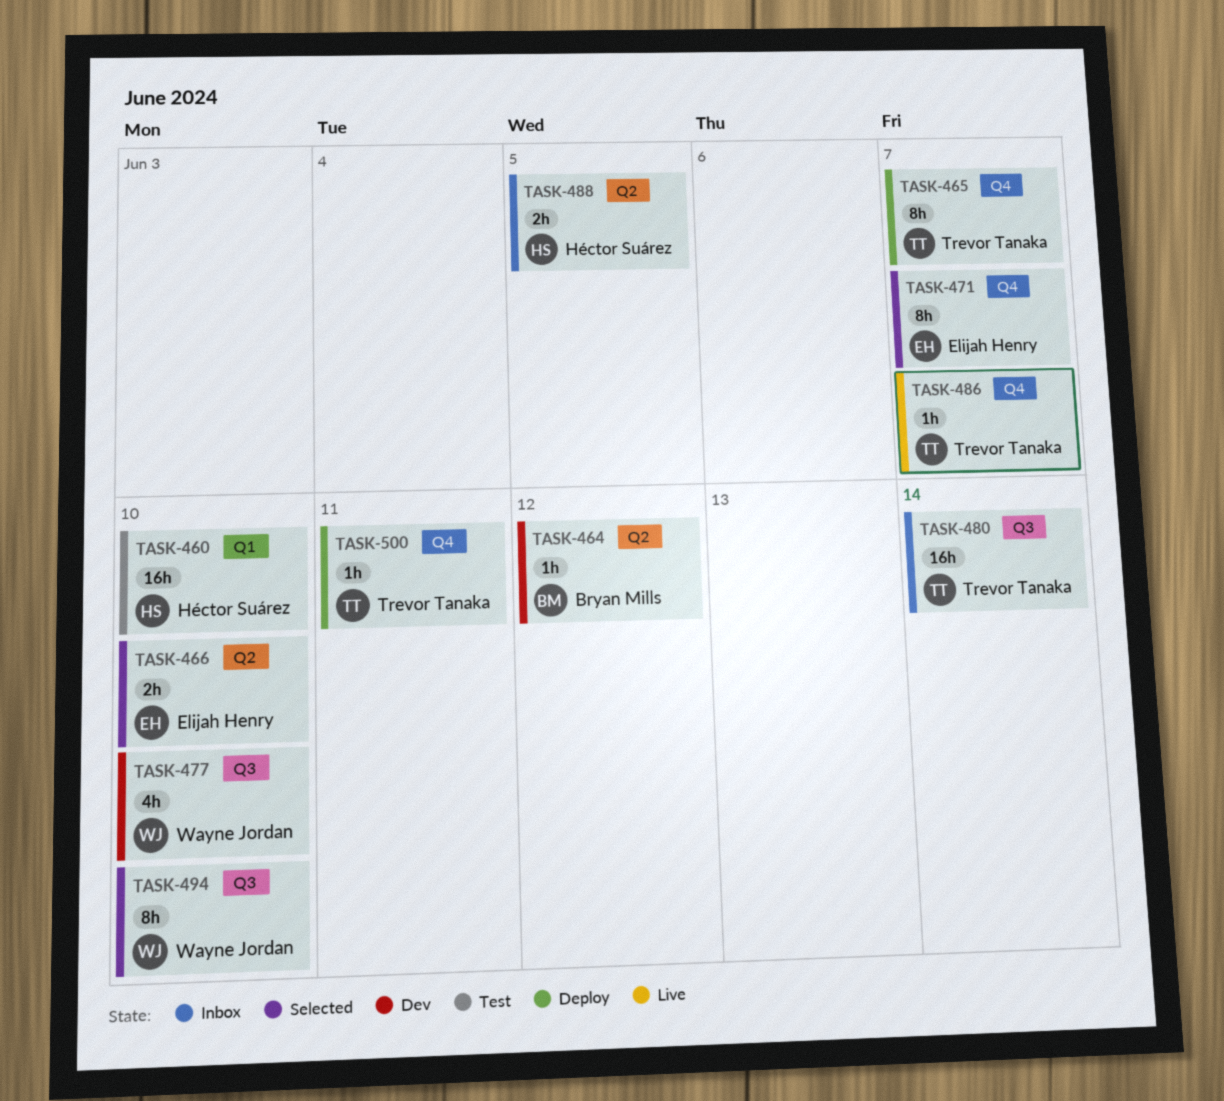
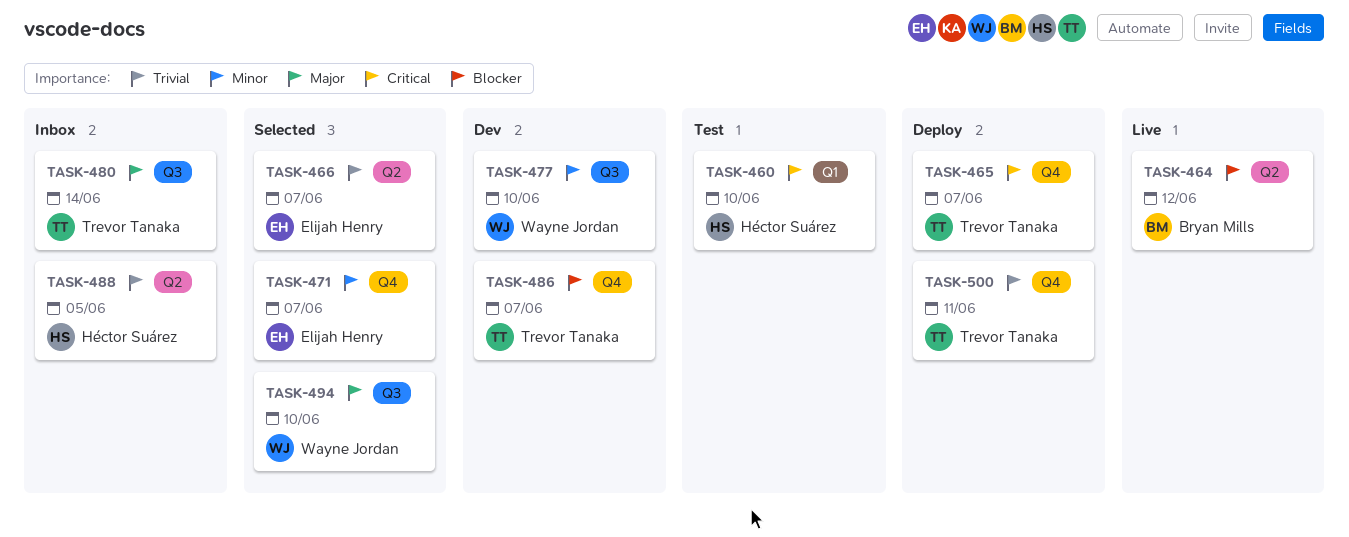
TASK-464, status: Dev -> Live
TASK-466, due: Jun 10 -> Jun 7
TASK-486, status: Live -> Dev

